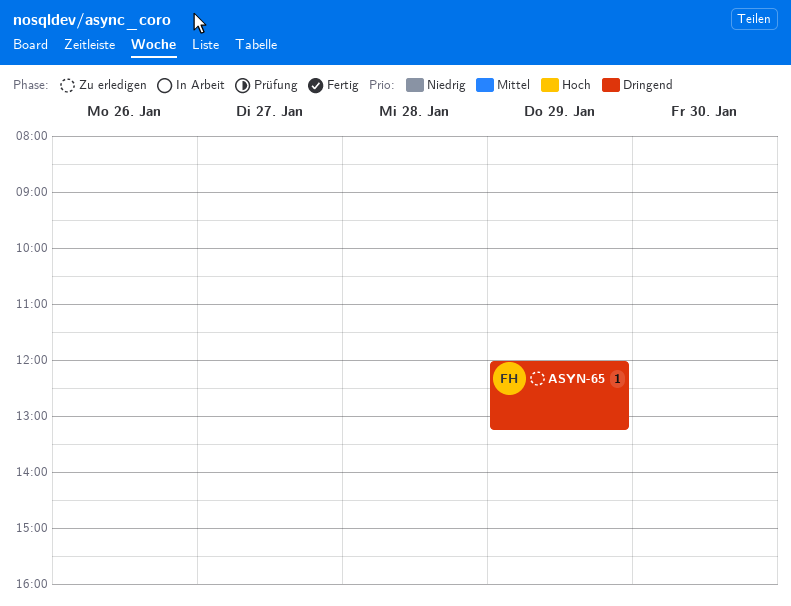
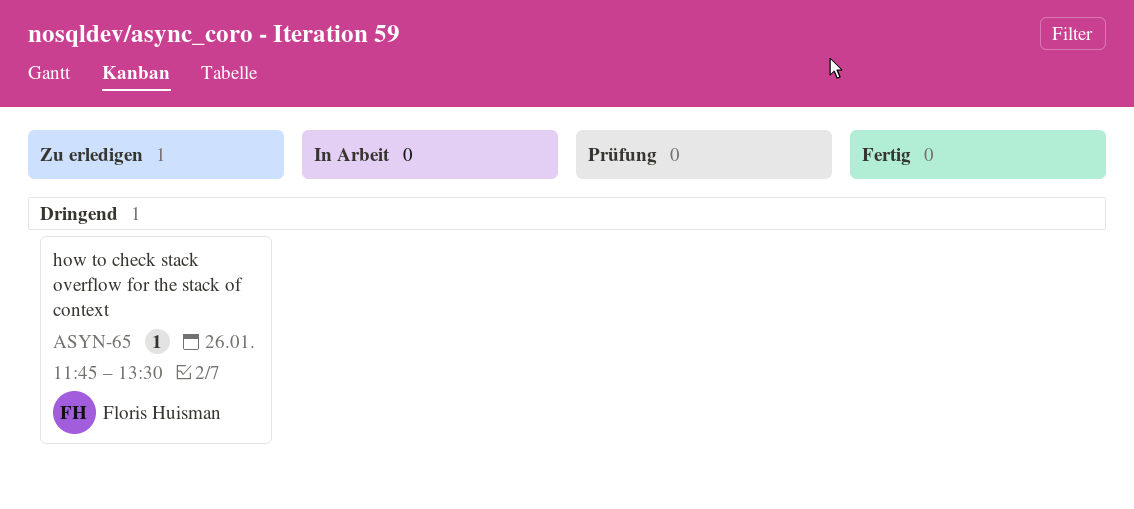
ASYN-65, day: Jan 29 -> Jan 26
ASYN-65, begins: 12:00 -> 11:45
ASYN-65, ends: 13:15 -> 13:30

